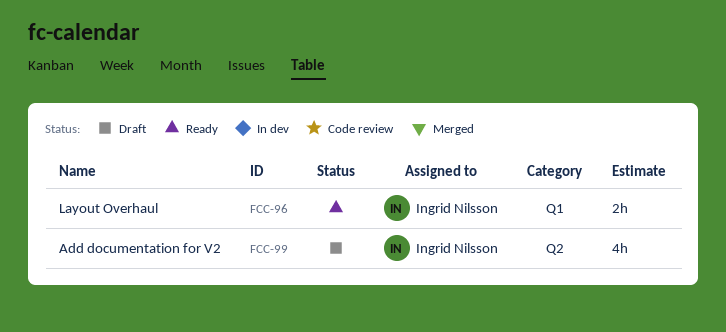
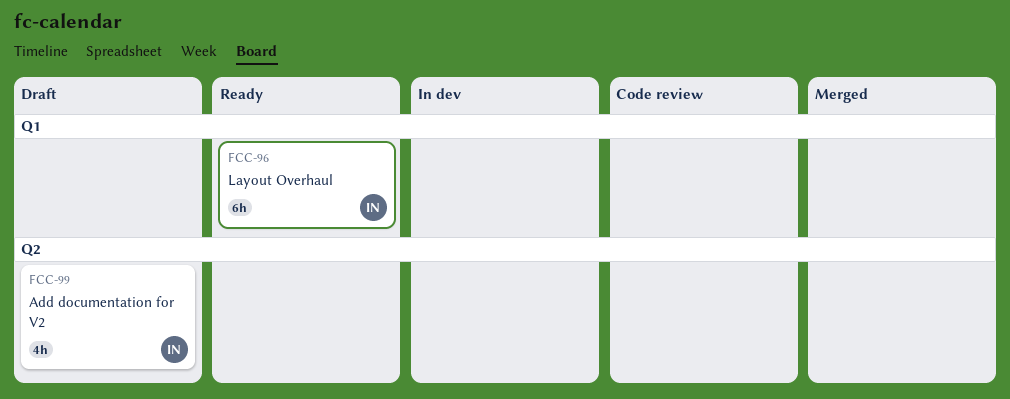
FCC-96, estimate: 2h -> 6h

